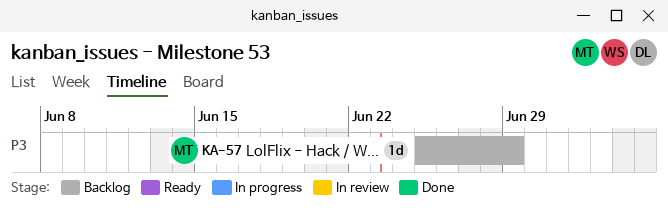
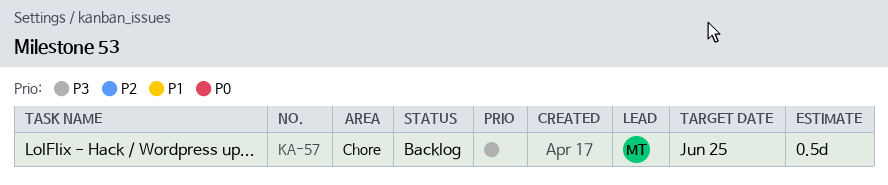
KA-57, estimate: 1d -> 0.5d
KA-57, due: Jun 29 -> Jun 25

